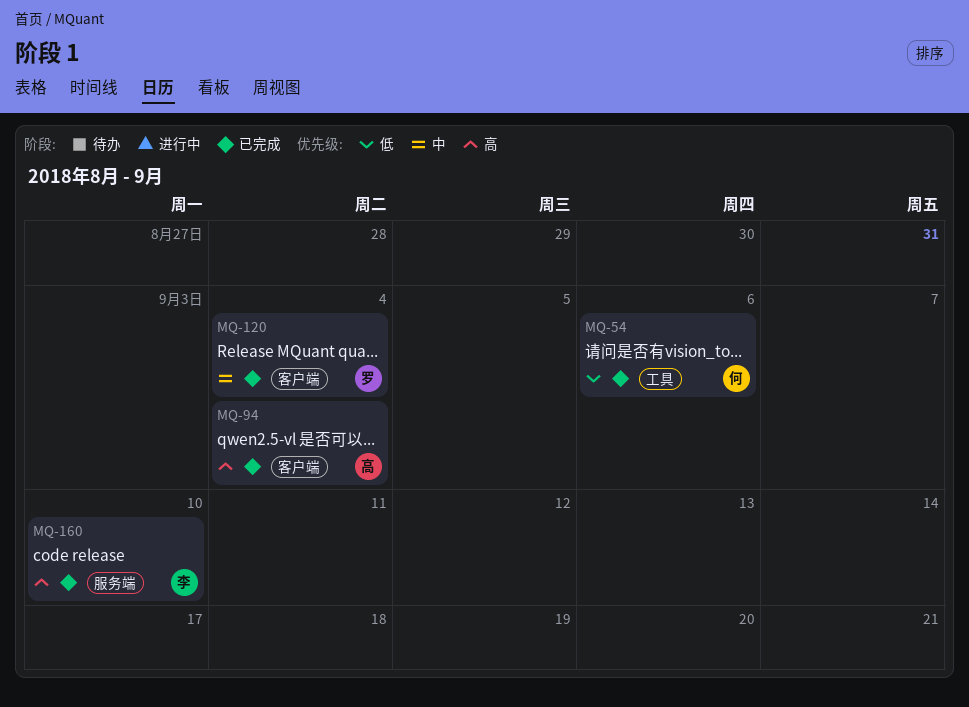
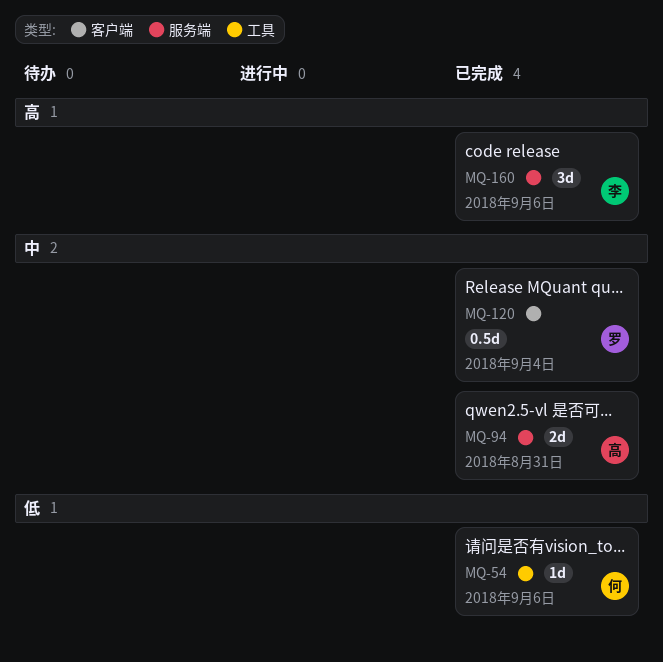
MQ-94, priority: 高 -> 中
MQ-94, label: 客户端 -> 服务端
MQ-94, due: Sep 4 -> Aug 31
MQ-160, due: Sep 10 -> Sep 6

